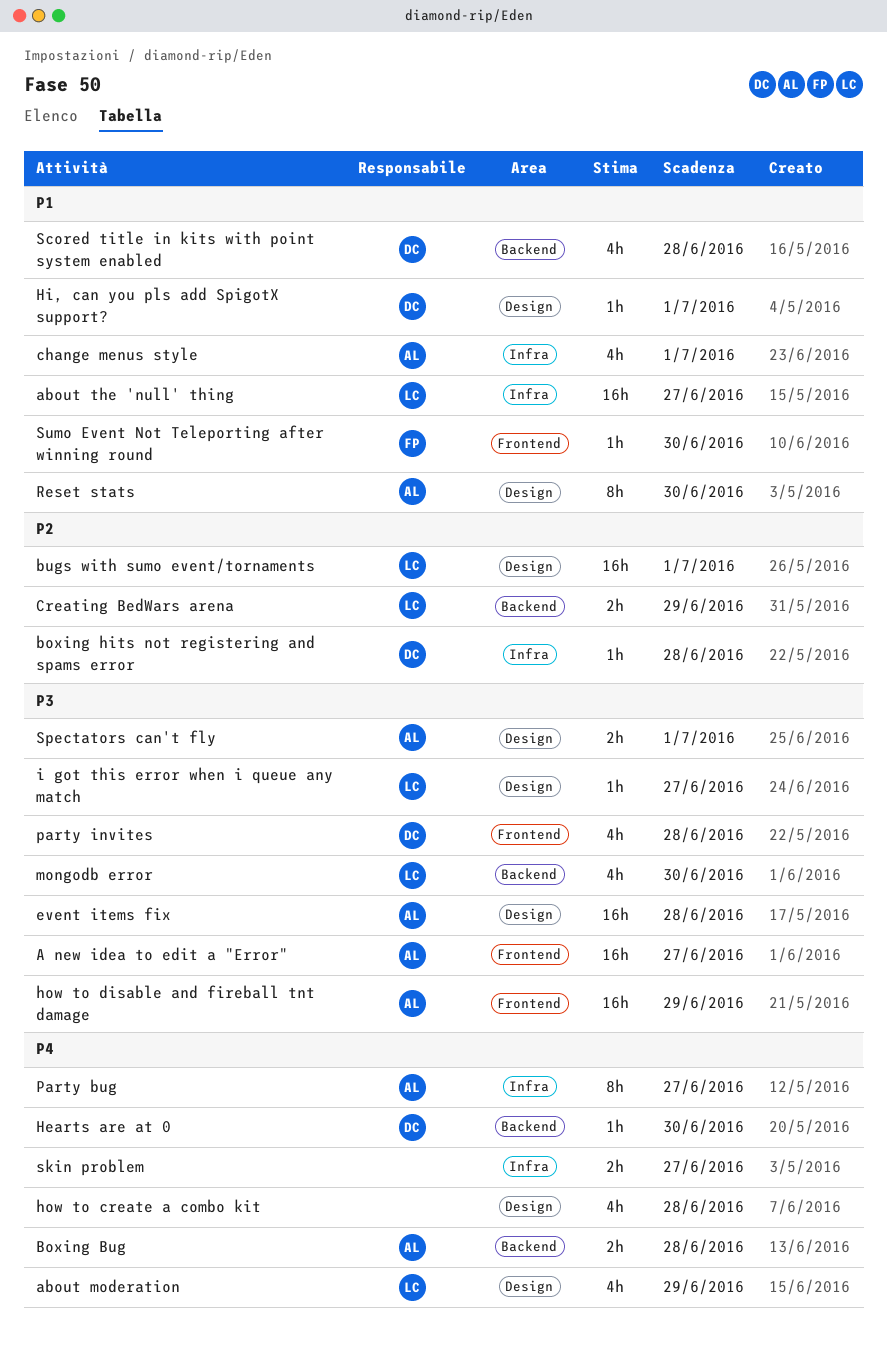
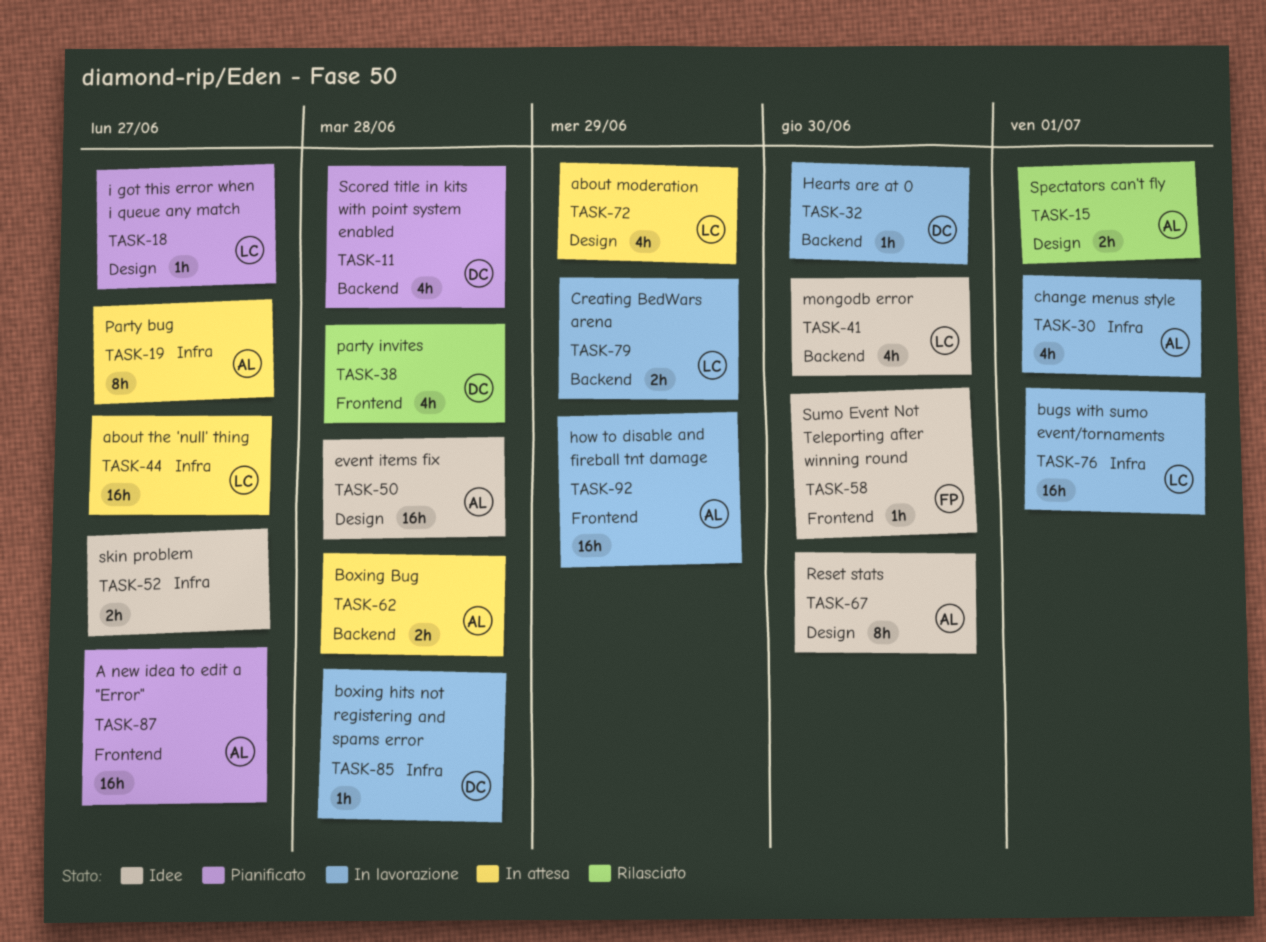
bugs with sumo event/tornaments, label: Design -> Infra
Hi, can you pls add SpigotX support?: present -> none
how to create a combo kit: present -> none

